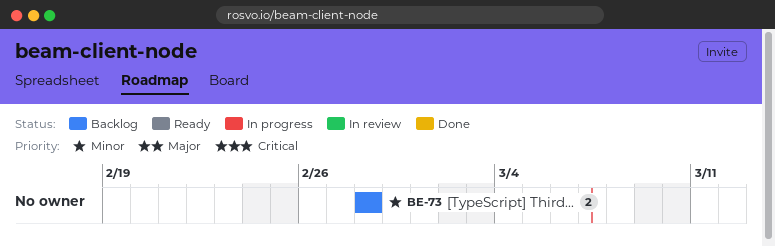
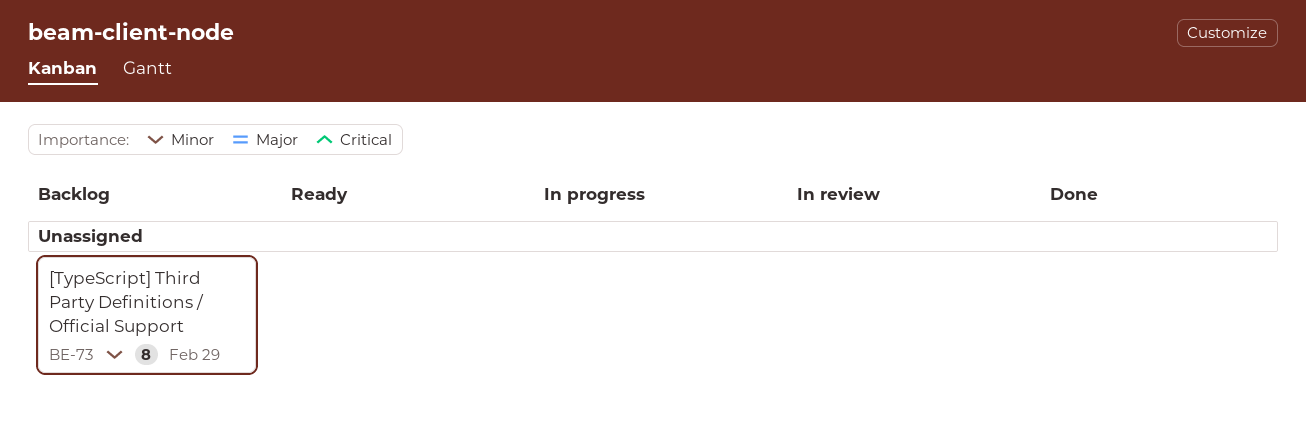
BE-73, estimate: 2 -> 8
BE-73, due: Feb 28 -> Feb 29

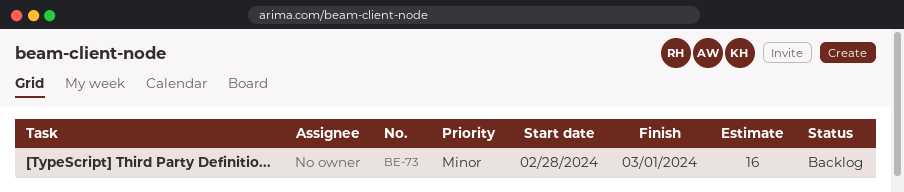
BE-73, estimate: 8 -> 16
BE-73, due: Feb 29 -> Mar 1

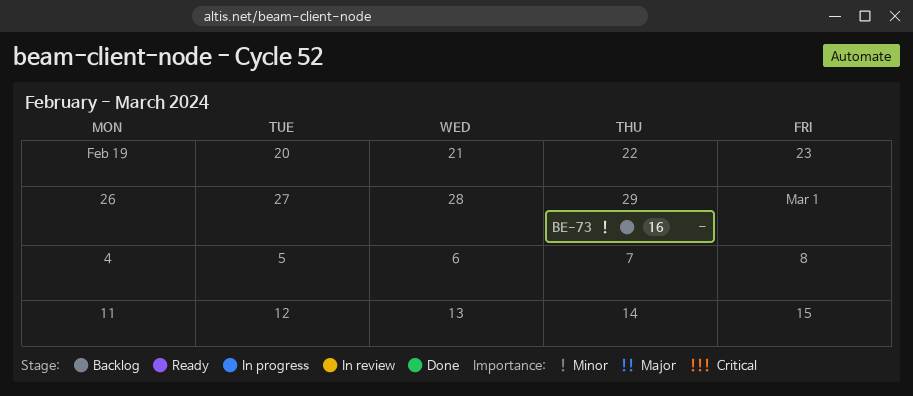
BE-73, due: Mar 1 -> Feb 29

